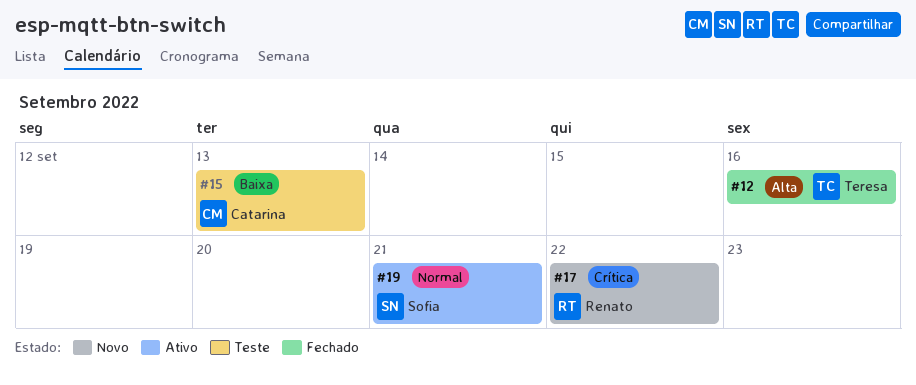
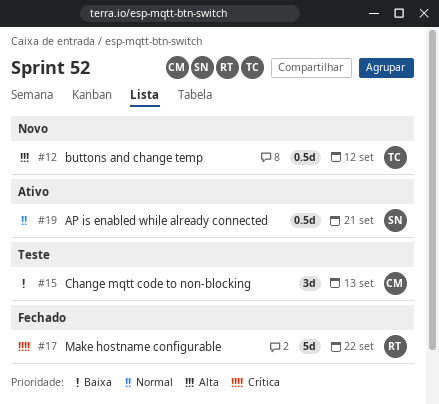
#12, status: Fechado -> Novo
#12, due: Sep 16 -> Sep 12
#17, status: Novo -> Fechado

